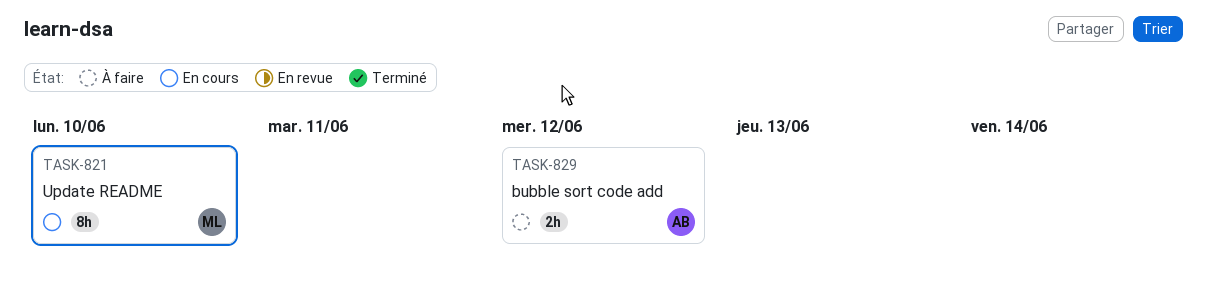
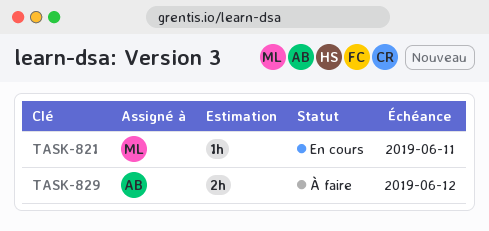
TASK-821, estimate: 8h -> 1h
TASK-821, due: Jun 10 -> Jun 11

